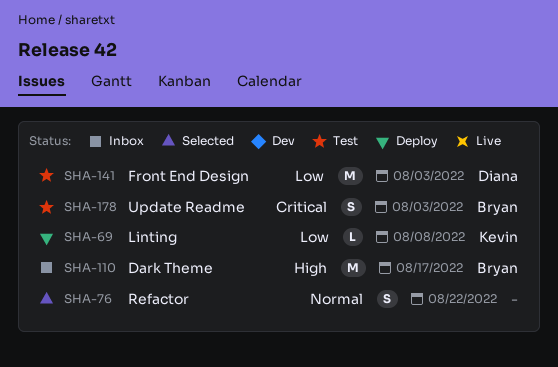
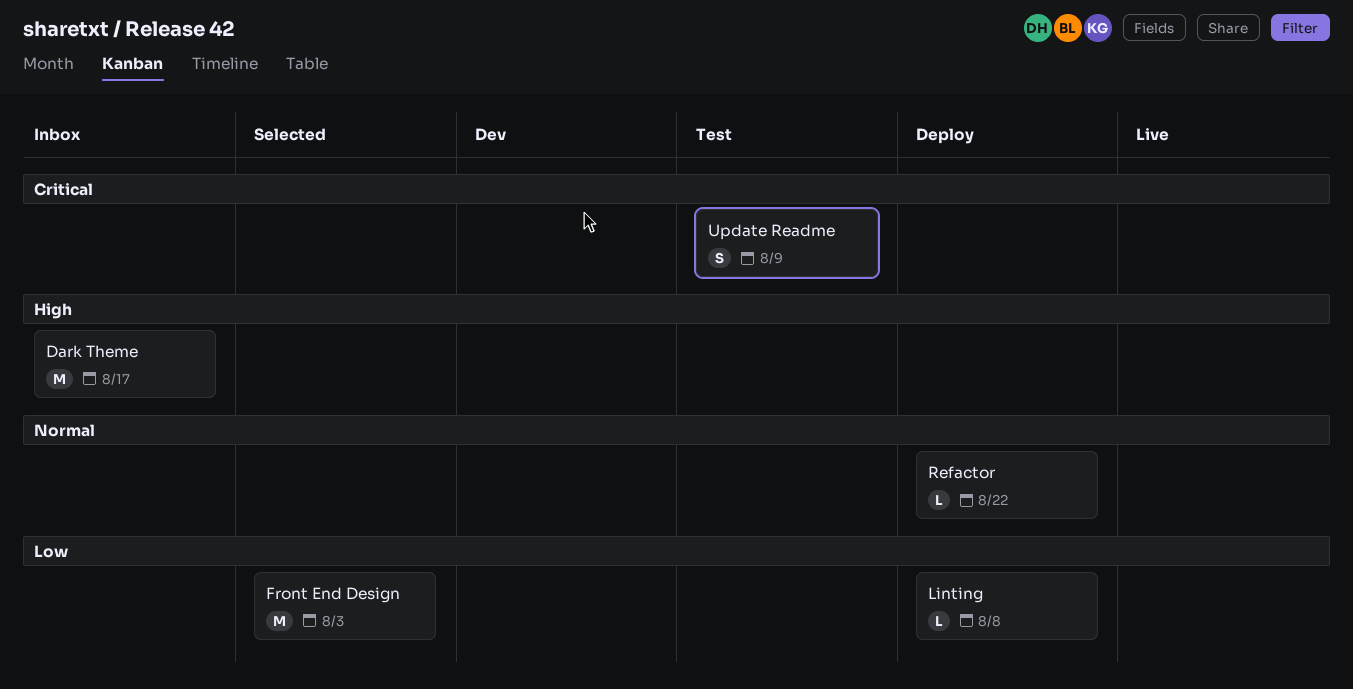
Front End Design, status: Test -> Selected
Refactor, status: Selected -> Deploy
Refactor, estimate: S -> L
Update Readme, due: Aug 3 -> Aug 9

